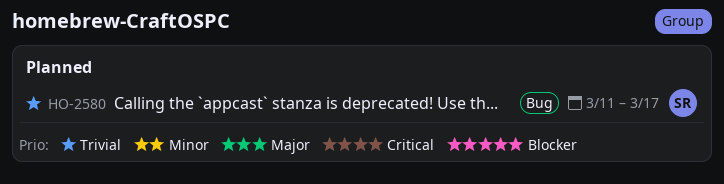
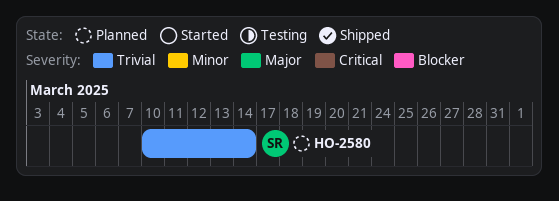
HO-2580, start: Mar 11 -> Mar 10
HO-2580, due: Mar 17 -> Mar 14

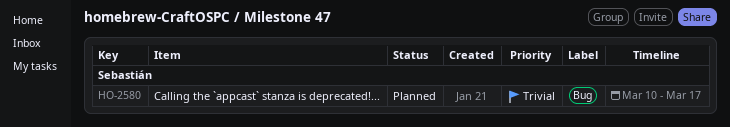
HO-2580, due: Mar 14 -> Mar 17

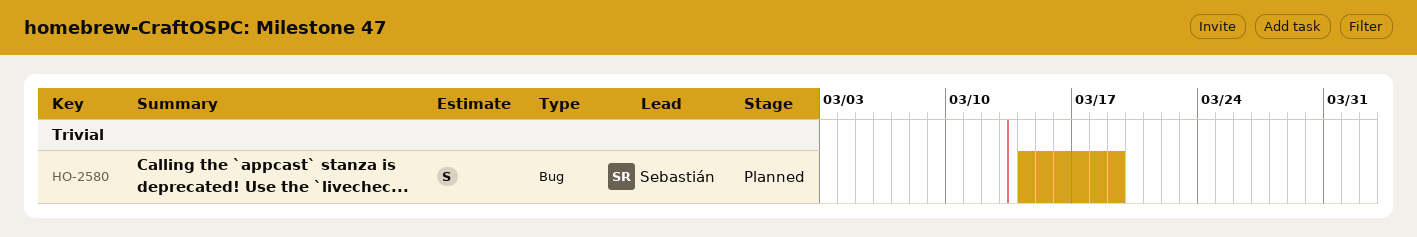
HO-2580, start: Mar 10 -> Mar 14
HO-2580, due: Mar 17 -> Mar 19

